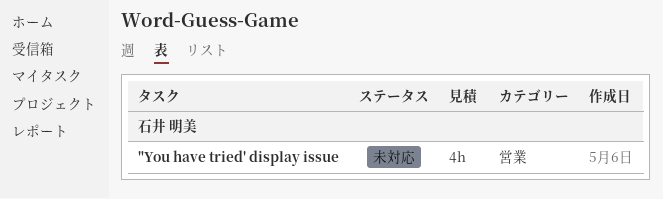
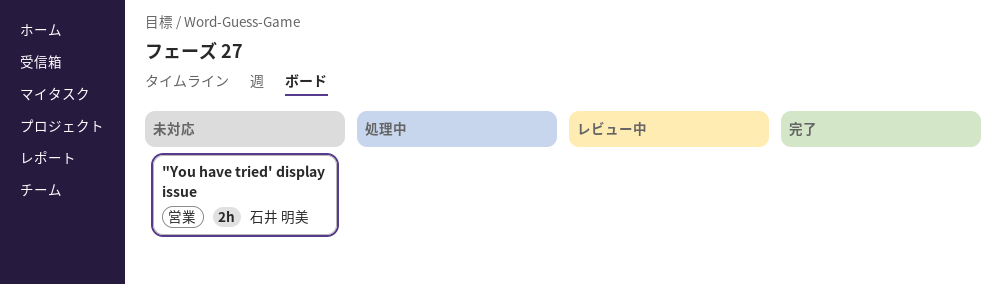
"You have tried' display issue, estimate: 4h -> 2h

